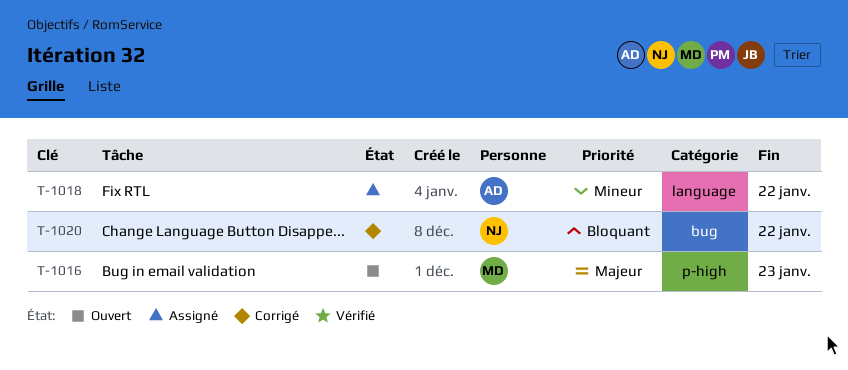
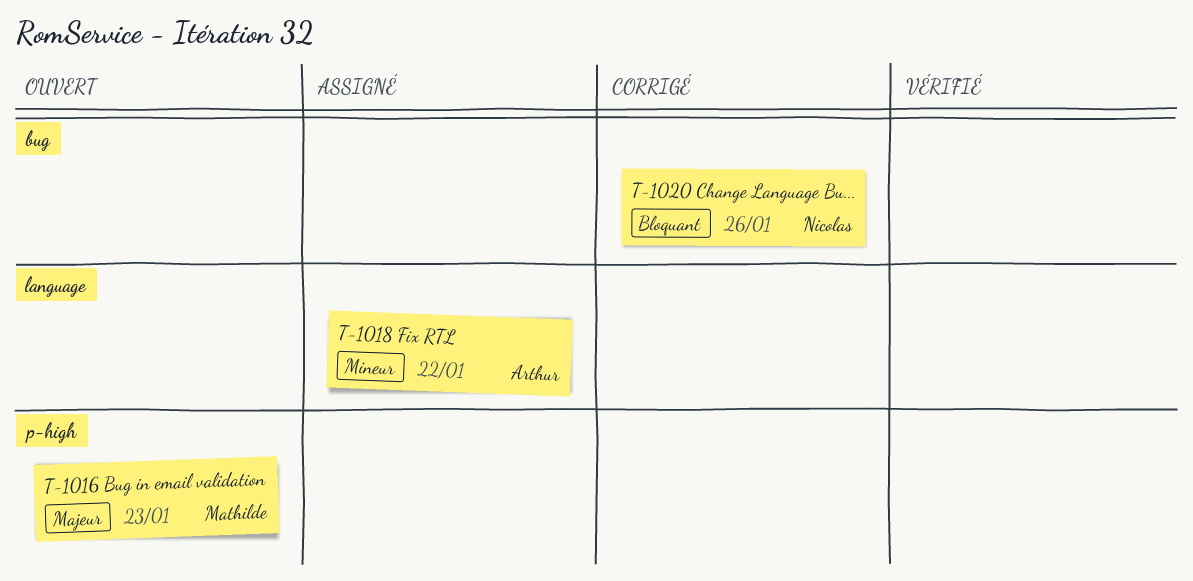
T-1020, due: Jan 22 -> Jan 26

